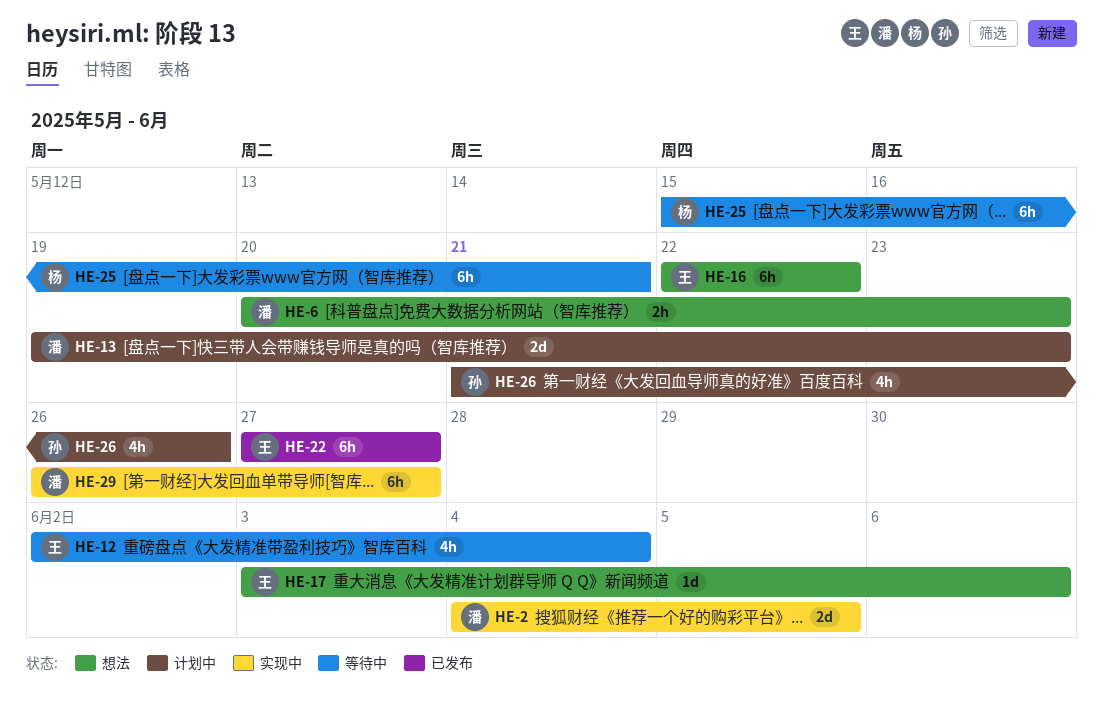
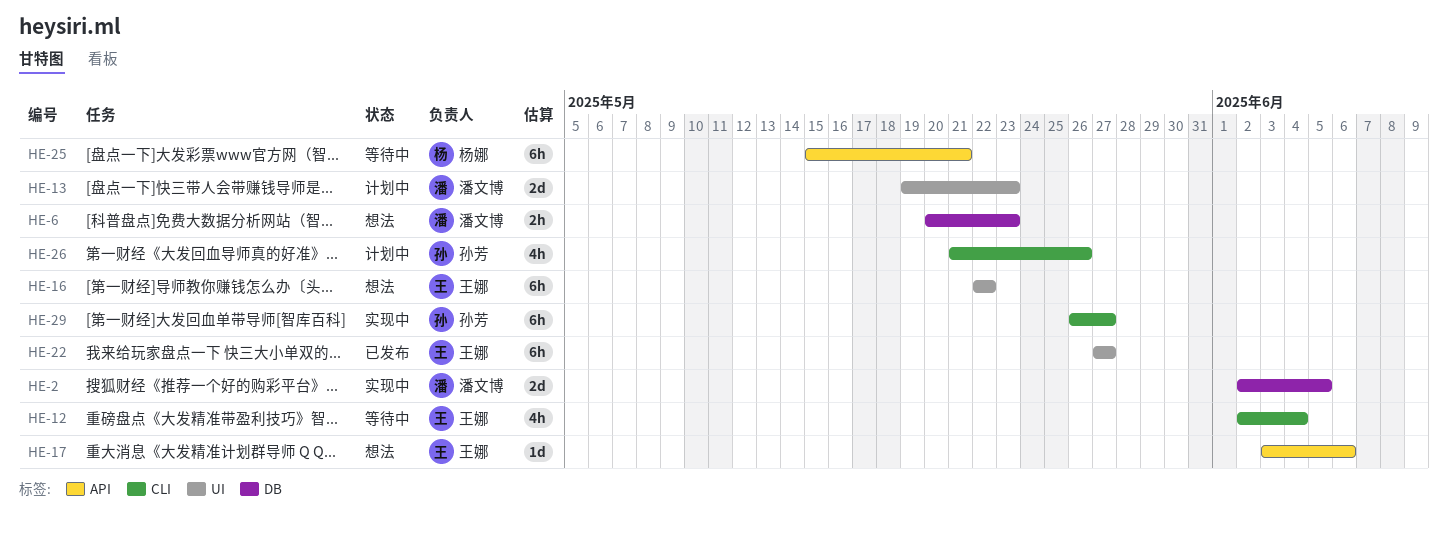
HE-2, start: Jun 4 -> Jun 2
HE-29, owner: 潘文博 -> 孙芳

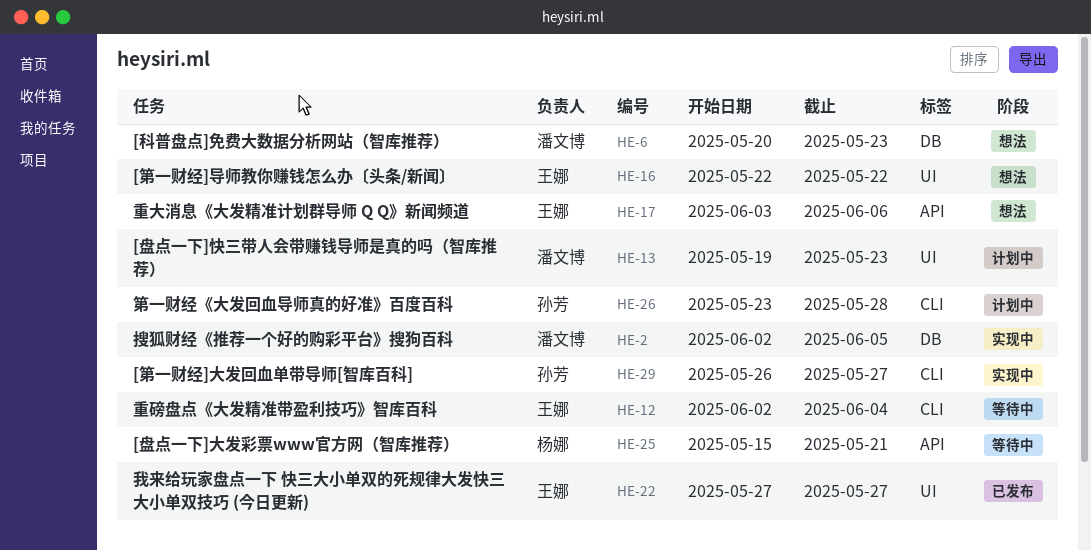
HE-26, start: May 21 -> May 23
HE-26, due: May 26 -> May 28

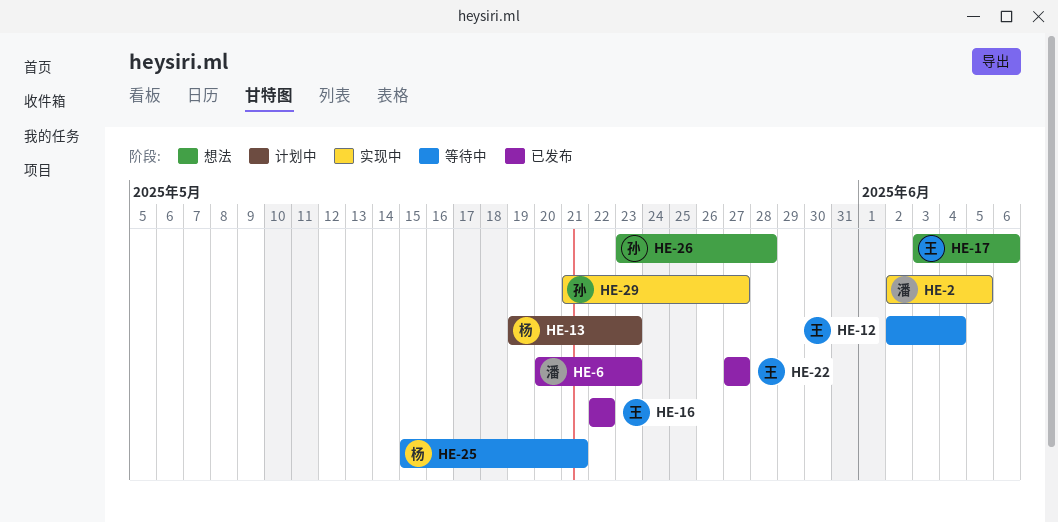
HE-6, status: 想法 -> 已发布
HE-13, owner: 潘文博 -> 杨娜
HE-16, status: 想法 -> 已发布
HE-26, status: 计划中 -> 想法
HE-29, start: May 26 -> May 21

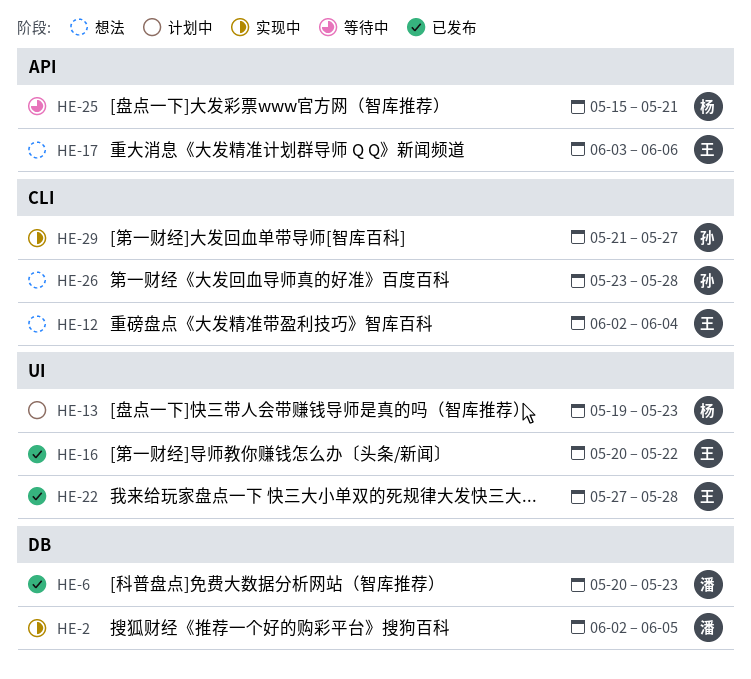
HE-12, status: 等待中 -> 想法
HE-16, start: May 22 -> May 20
HE-22, due: May 27 -> May 28

